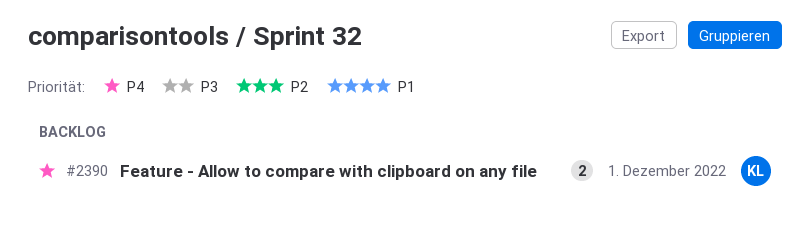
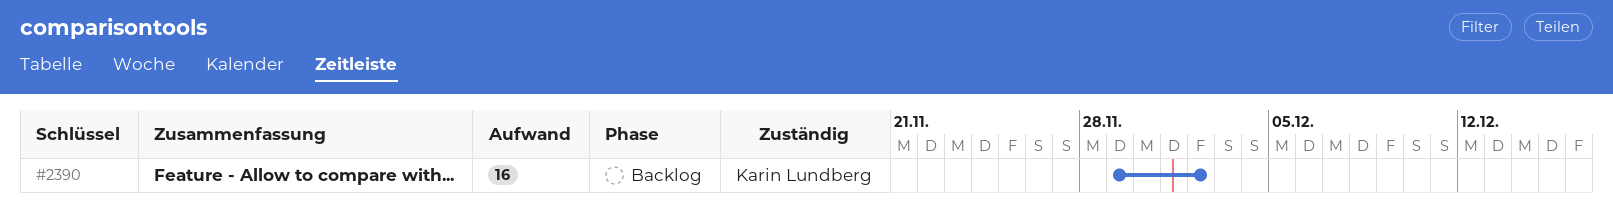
#2390, estimate: 2 -> 16
#2390, due: Dec 1 -> Dec 2

